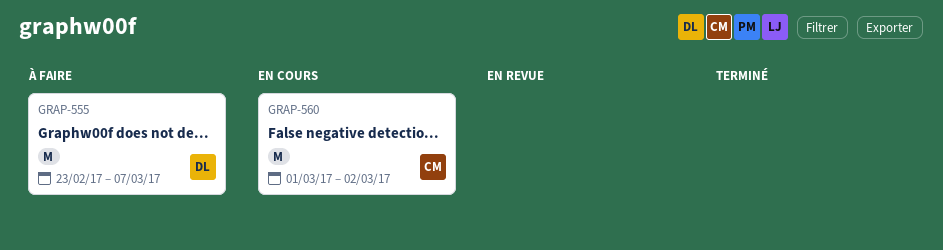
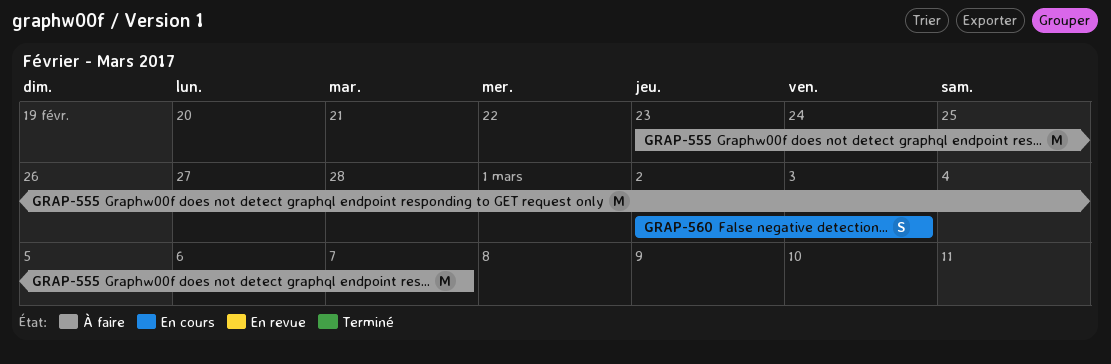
GRAP-560, estimate: M -> S
GRAP-560, start: Mar 1 -> Mar 2
GRAP-560, due: Mar 2 -> Mar 3

